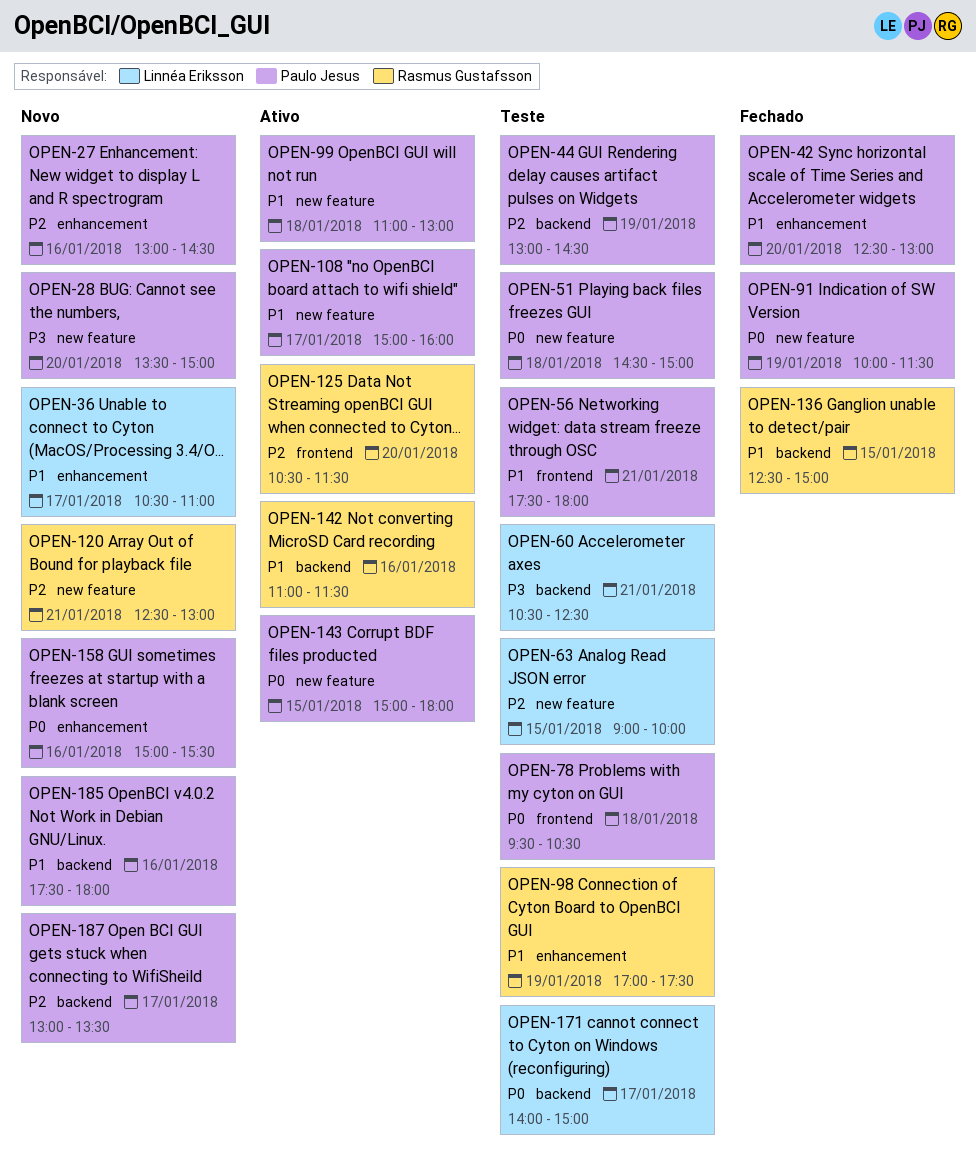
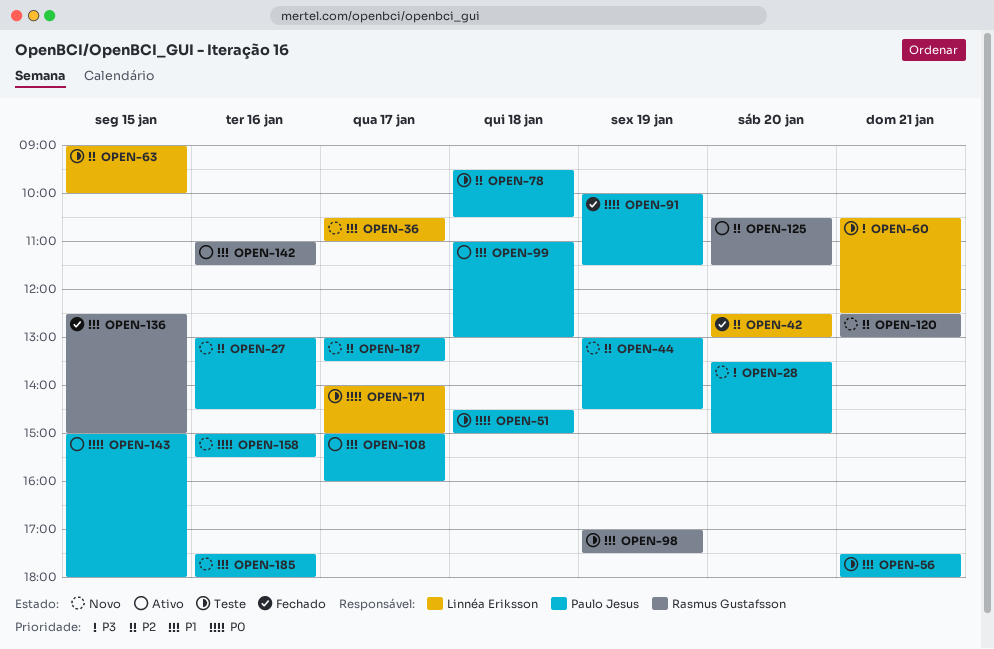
OPEN-42, owner: Paulo Jesus -> Linnéa Eriksson
OPEN-42, priority: P1 -> P2
OPEN-44, status: Teste -> Novo
OPEN-78, priority: P0 -> P2

